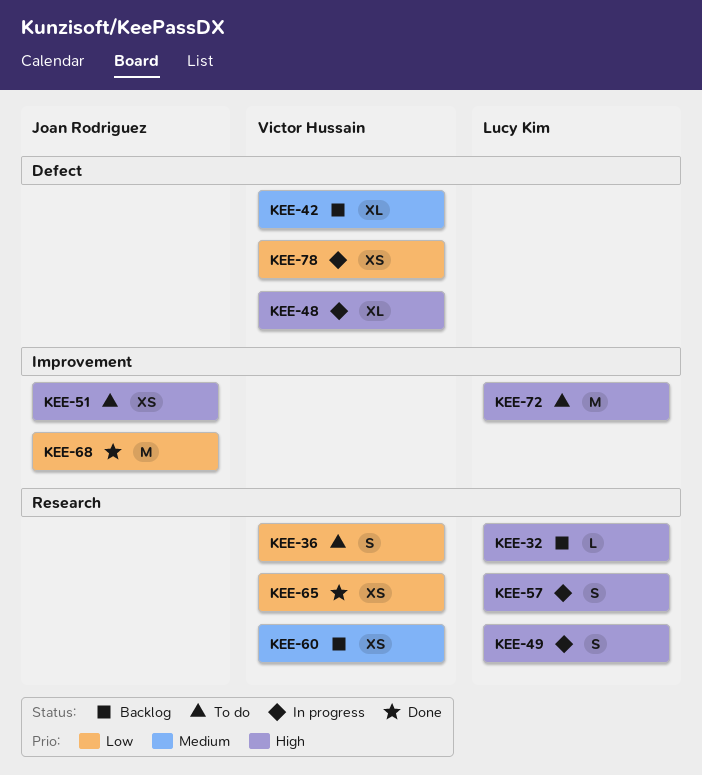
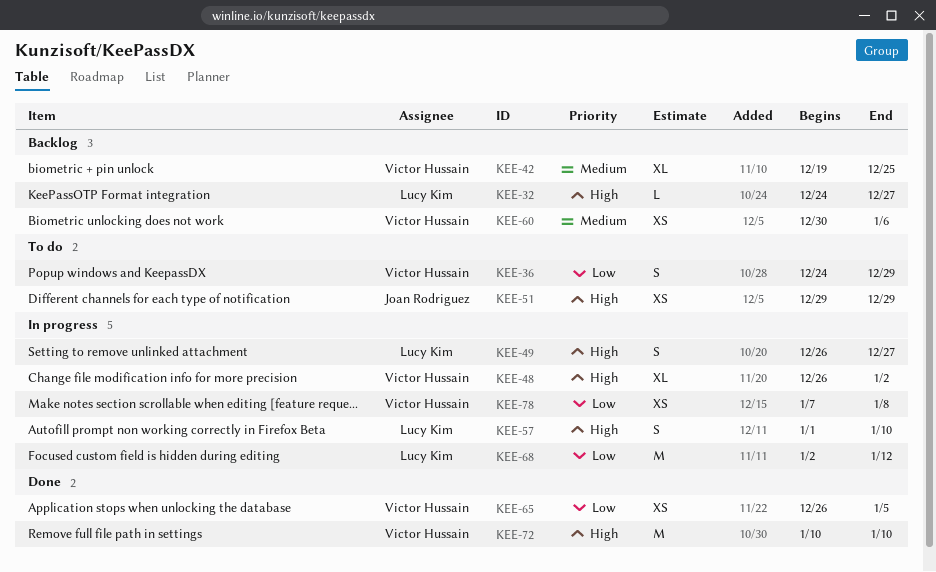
KEE-68, status: Done -> In progress
KEE-68, owner: Joan Rodriguez -> Lucy Kim
KEE-72, status: To do -> Done
KEE-72, owner: Lucy Kim -> Victor Hussain

